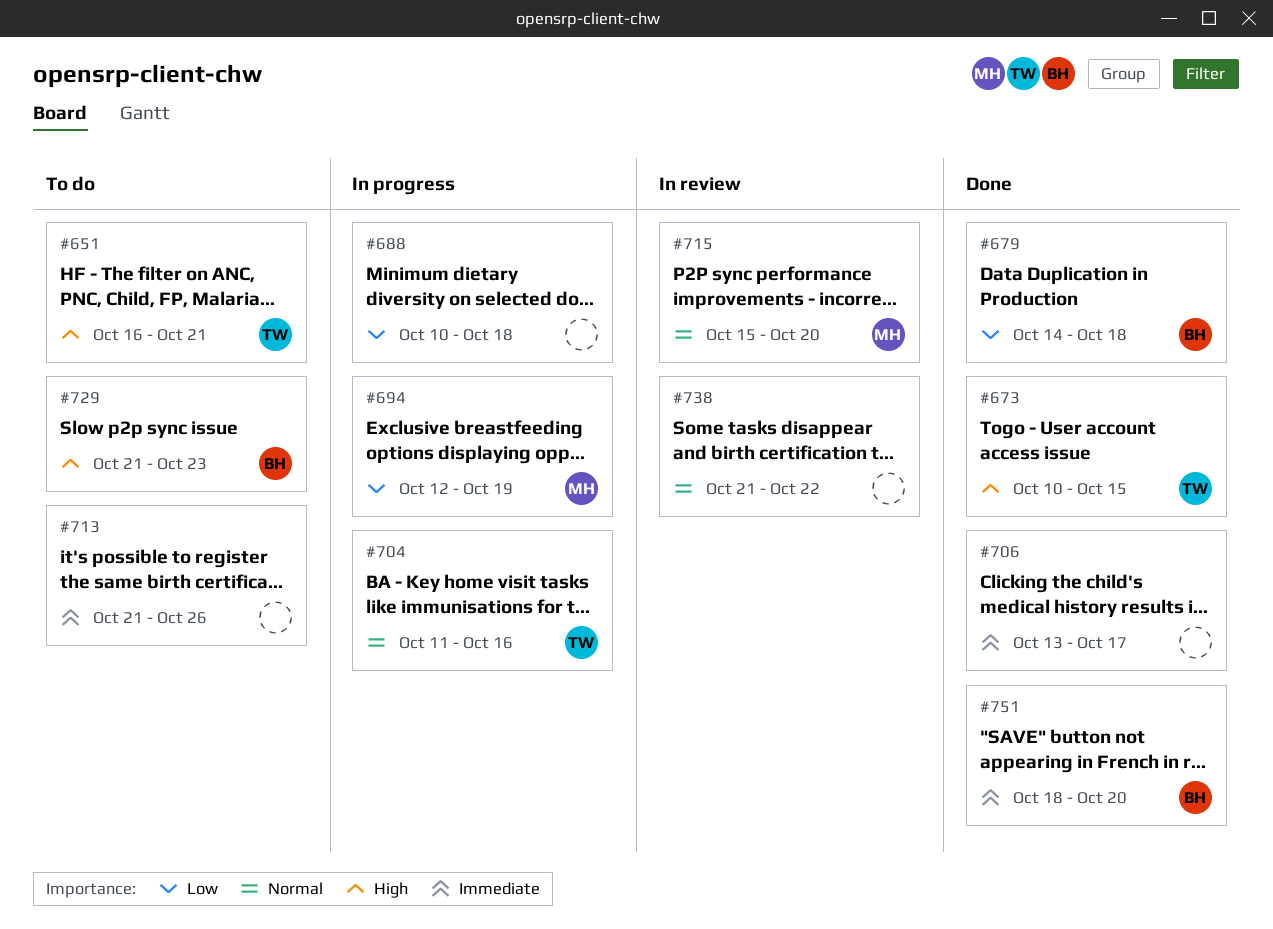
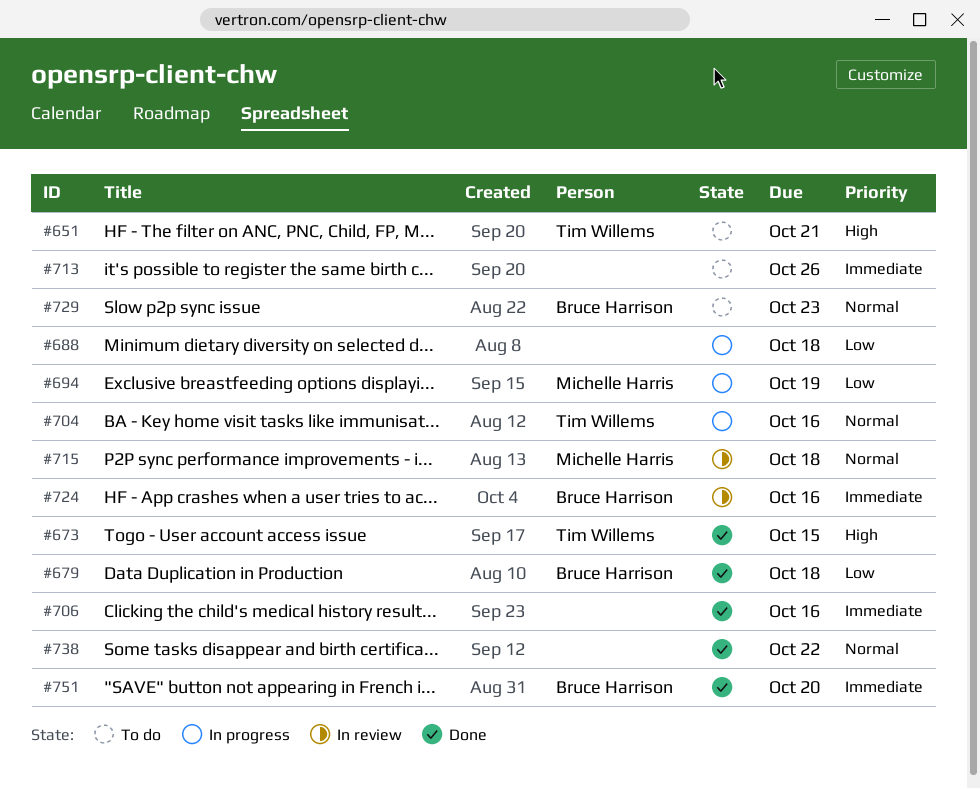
#706, due: Oct 17 -> Oct 16
#715, due: Oct 20 -> Oct 18
#724: none -> present
#729, priority: High -> Normal
#738, status: In review -> Done

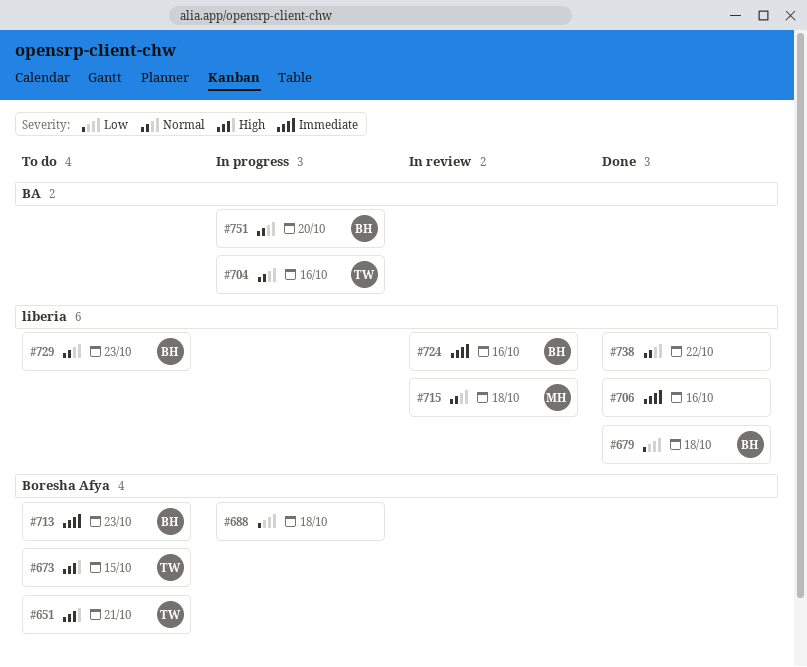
#673, status: Done -> To do
#694: present -> none
#713, owner: none -> Bruce Harrison
#713, due: Oct 26 -> Oct 23
#751, status: Done -> In progress
#751, priority: Immediate -> Normal

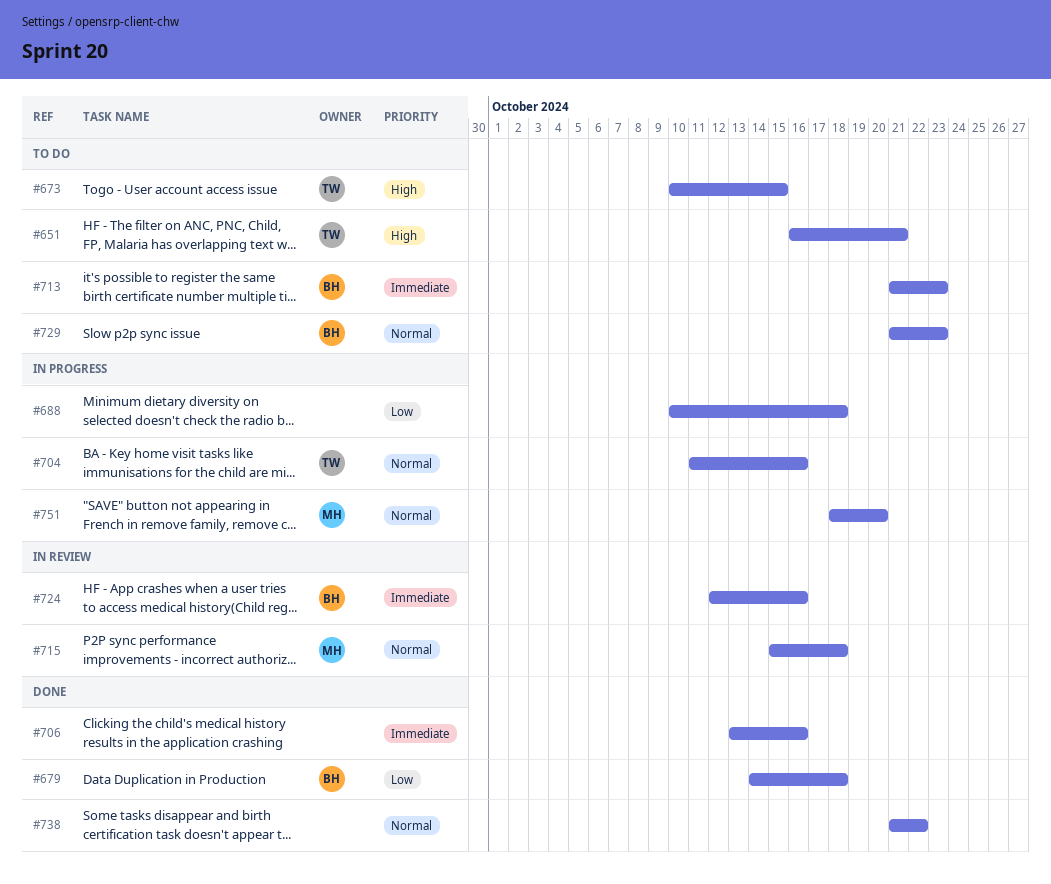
#751, owner: BH -> MH

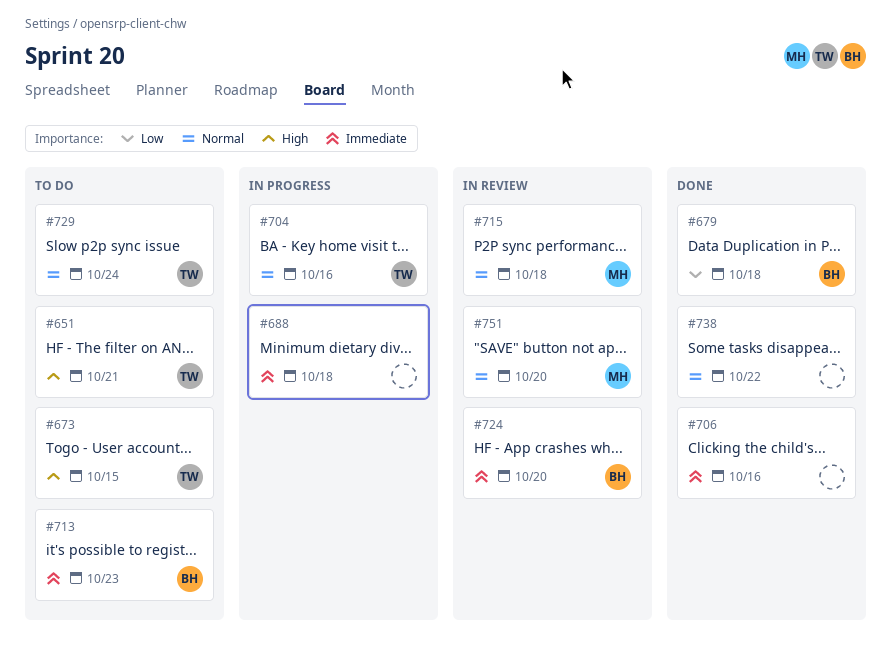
#688, priority: Low -> Immediate
#724, due: Oct 16 -> Oct 20
#729, owner: BH -> TW
#729, due: Oct 23 -> Oct 24
#751, status: In progress -> In review

